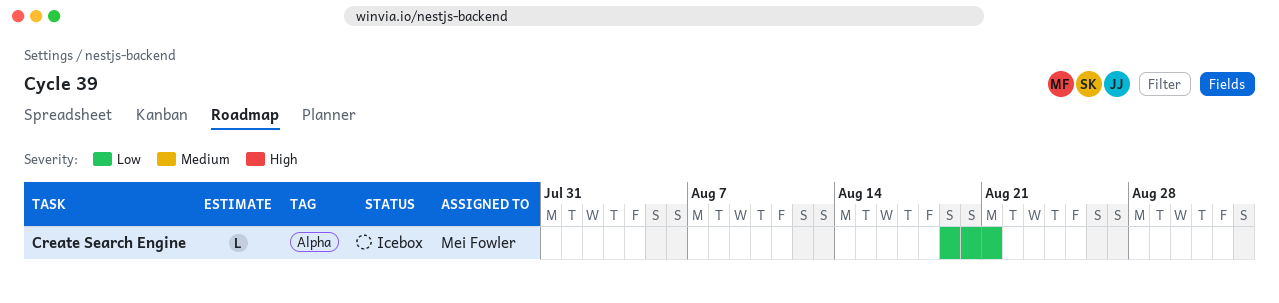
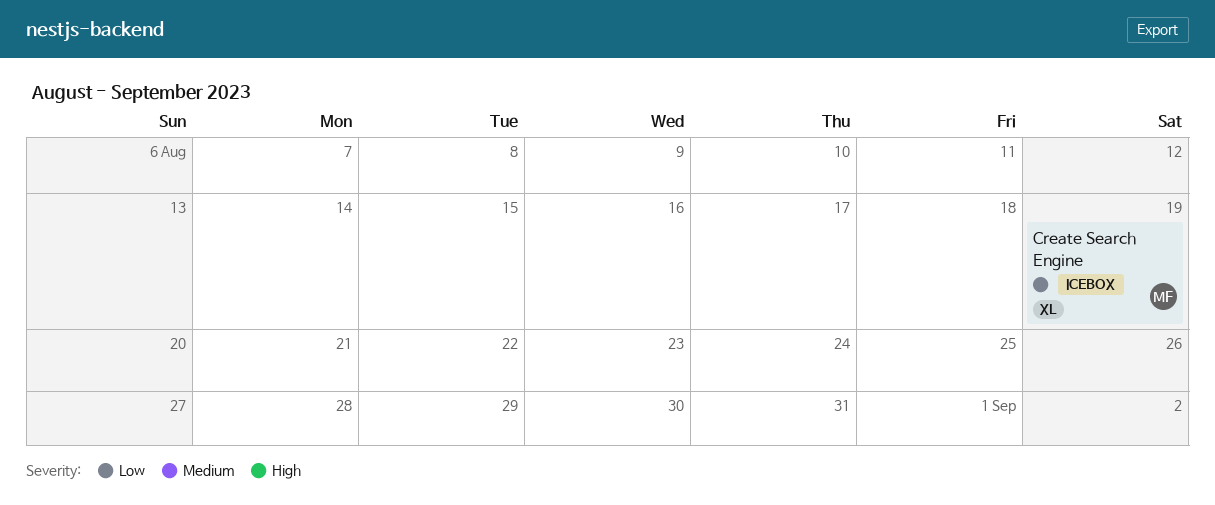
Create Search Engine, estimate: L -> XL
Create Search Engine, due: Aug 21 -> Aug 19

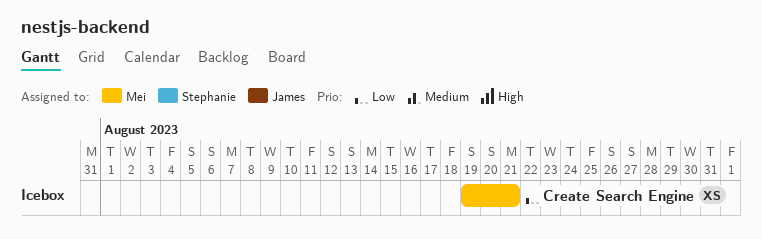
Create Search Engine, estimate: XL -> XS
Create Search Engine, due: Aug 19 -> Aug 21

